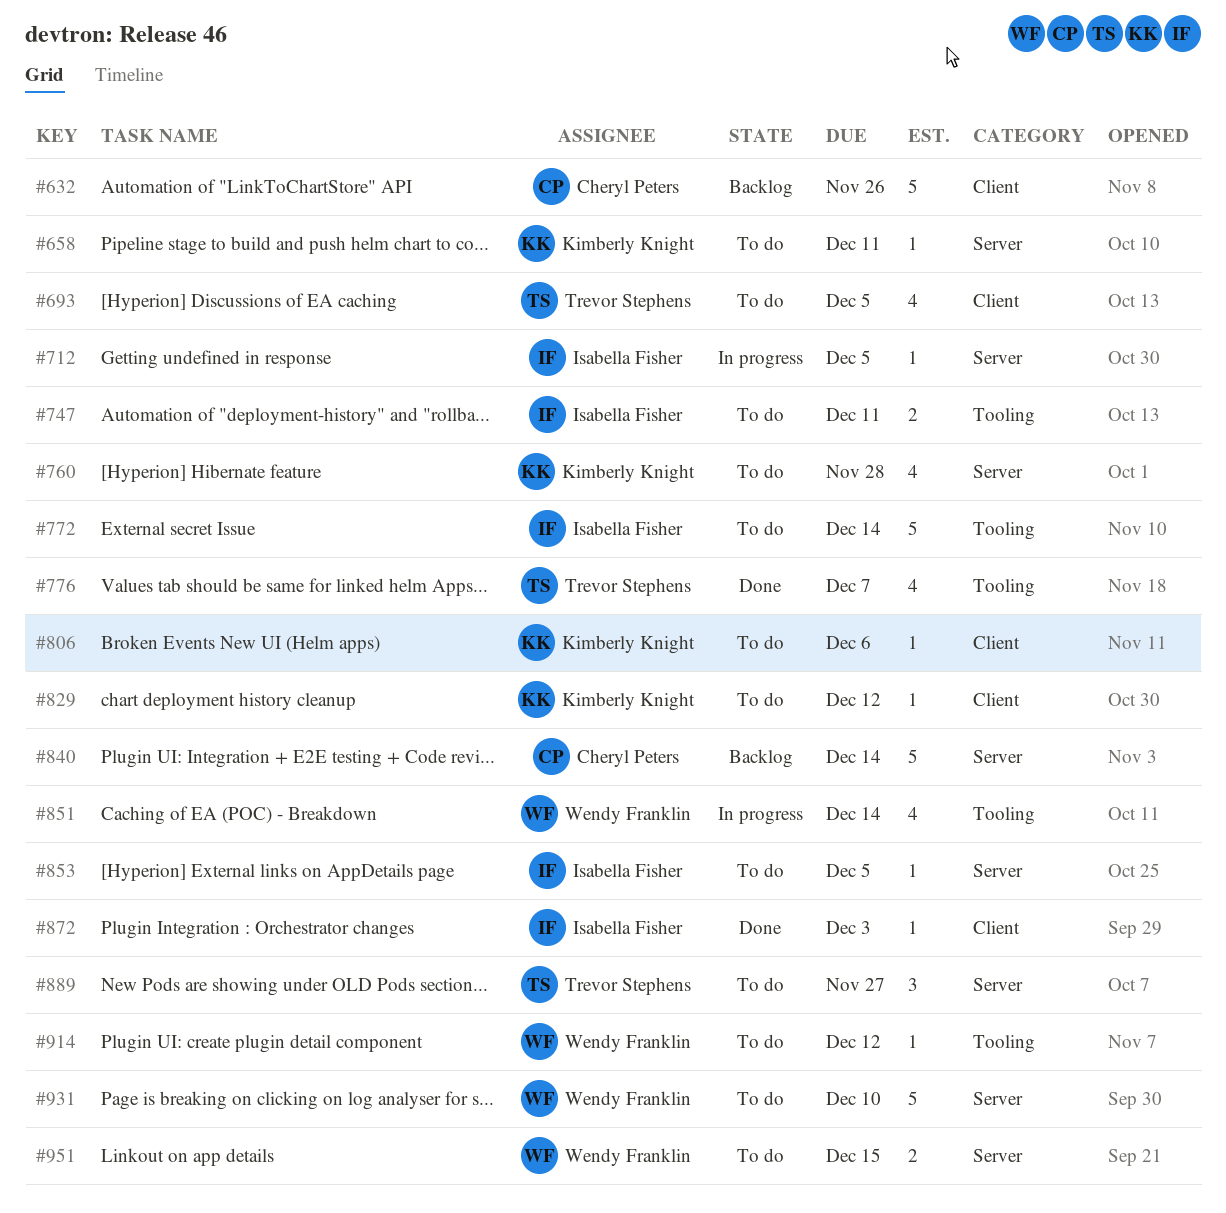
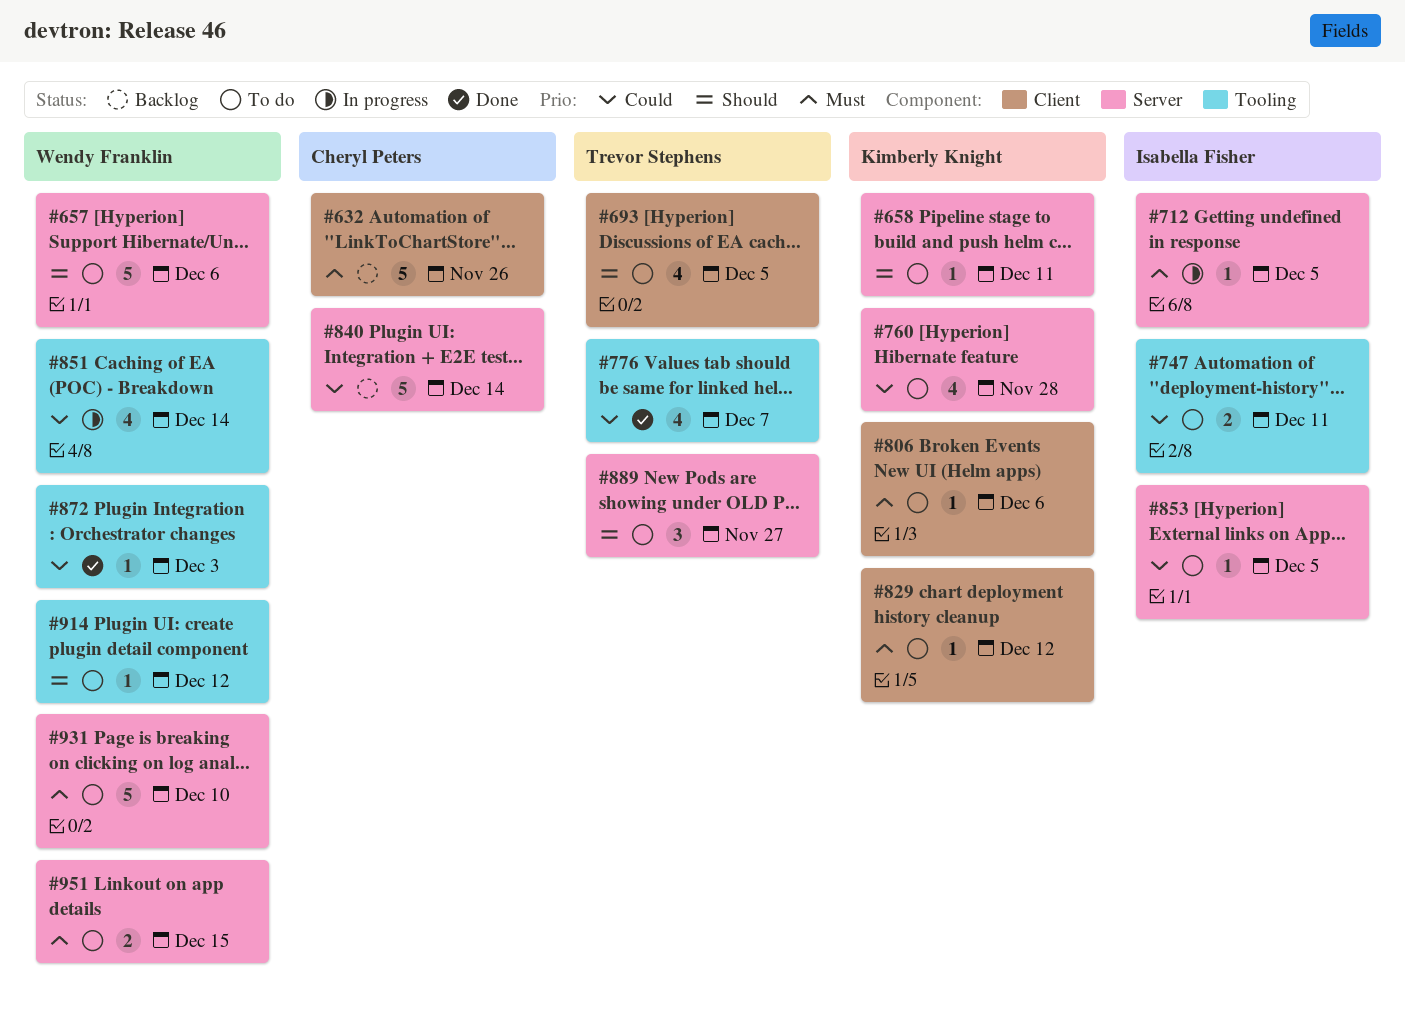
#657: none -> present
#772: present -> none
#872, owner: Isabella Fisher -> Wendy Franklin
#872, label: Client -> Tooling

